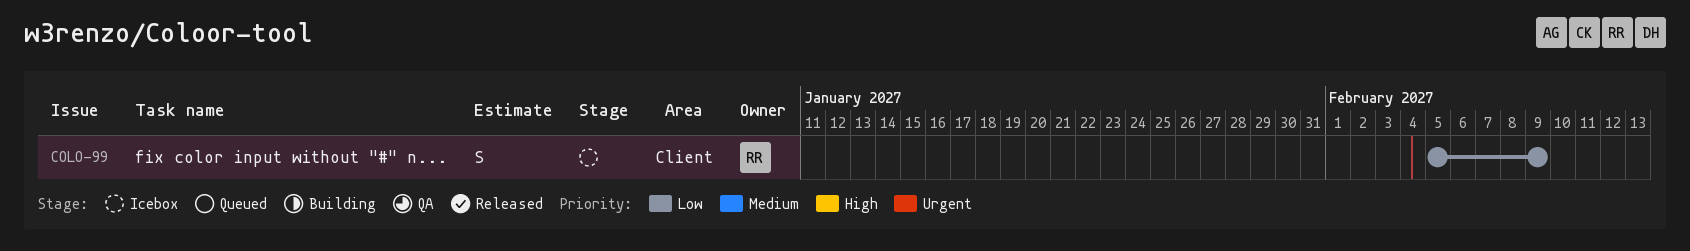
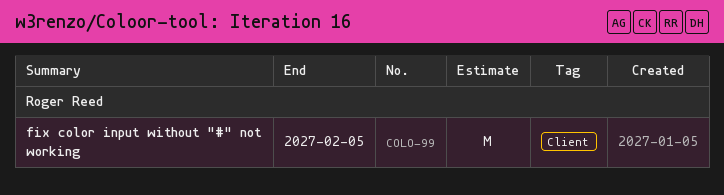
COLO-99, estimate: S -> M
COLO-99, due: Feb 9 -> Feb 5

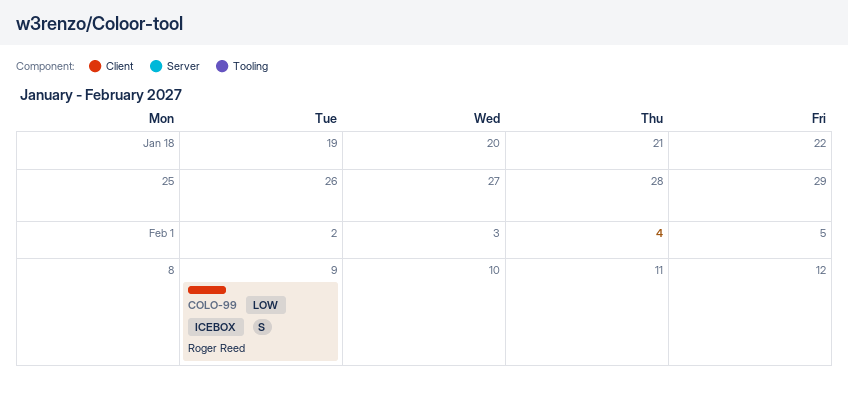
COLO-99, estimate: M -> S
COLO-99, due: Feb 5 -> Feb 9

